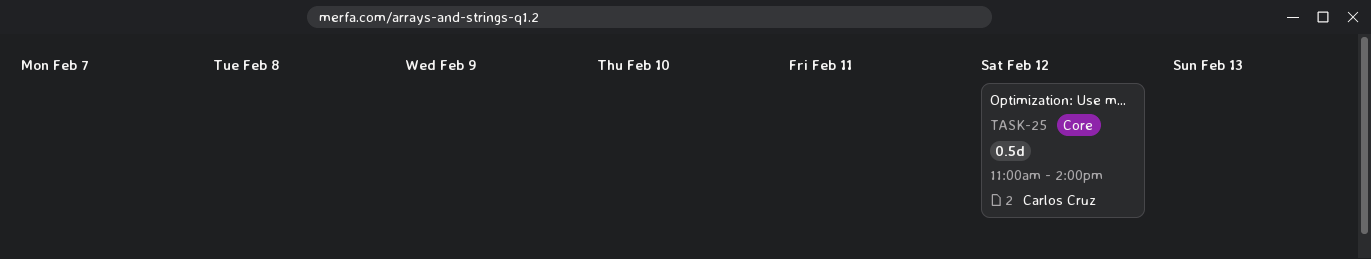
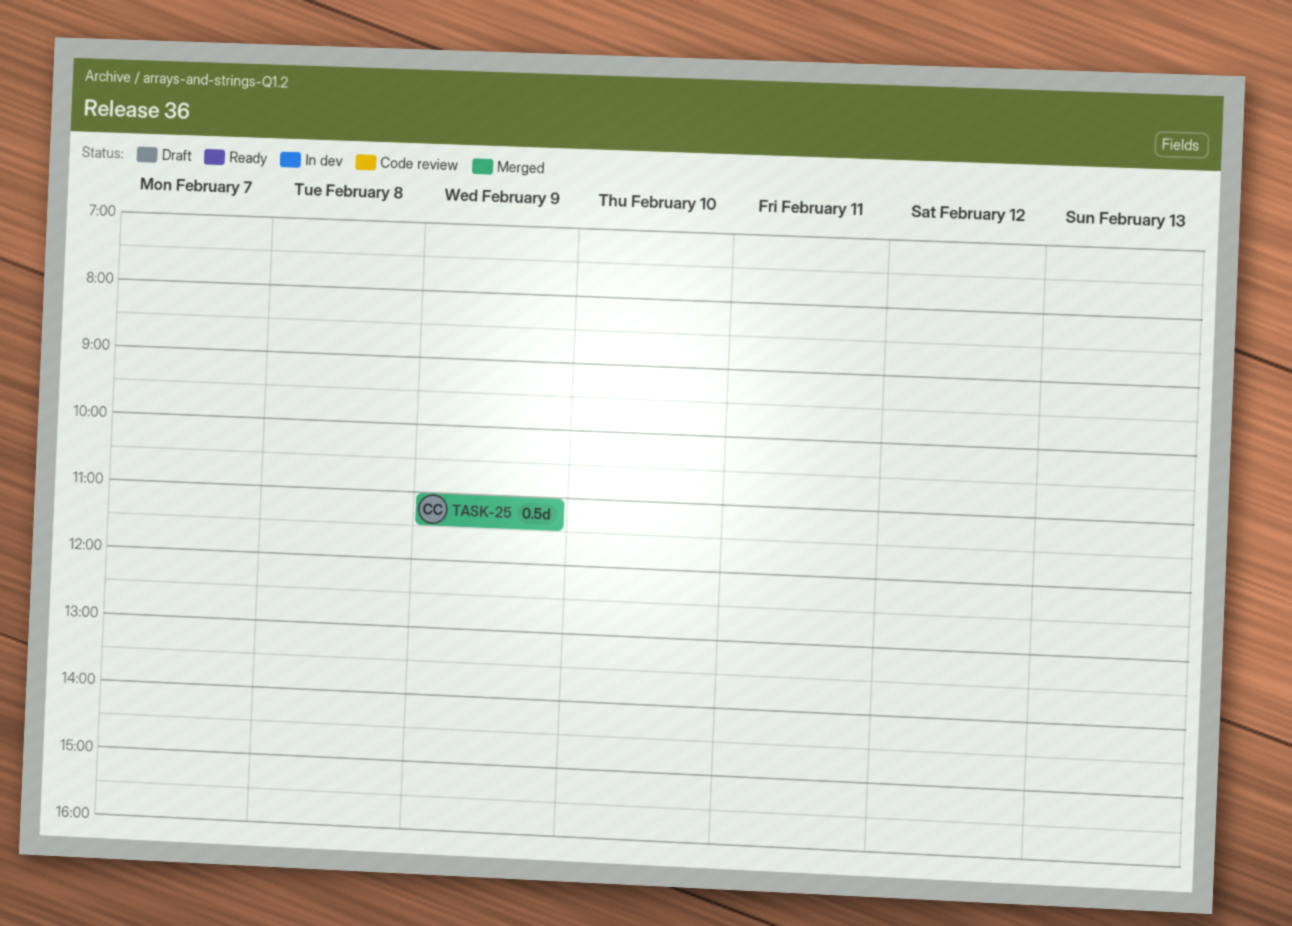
TASK-25, day: Feb 12 -> Feb 9
TASK-25, ends: 14:00 -> 11:30

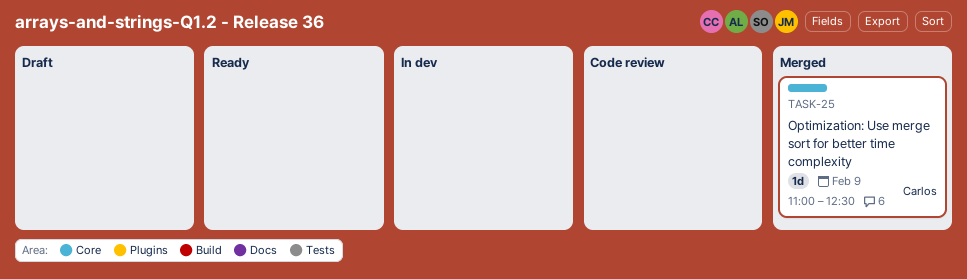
TASK-25, estimate: 0.5d -> 1d
TASK-25, ends: 11:30 -> 12:30

